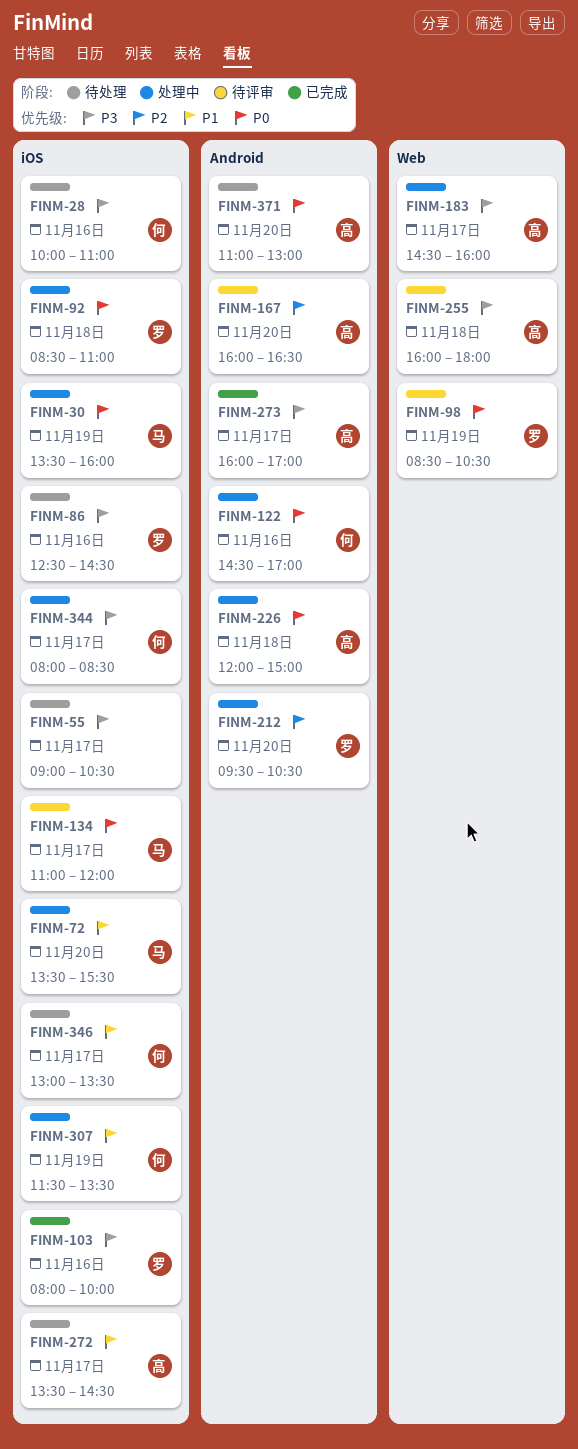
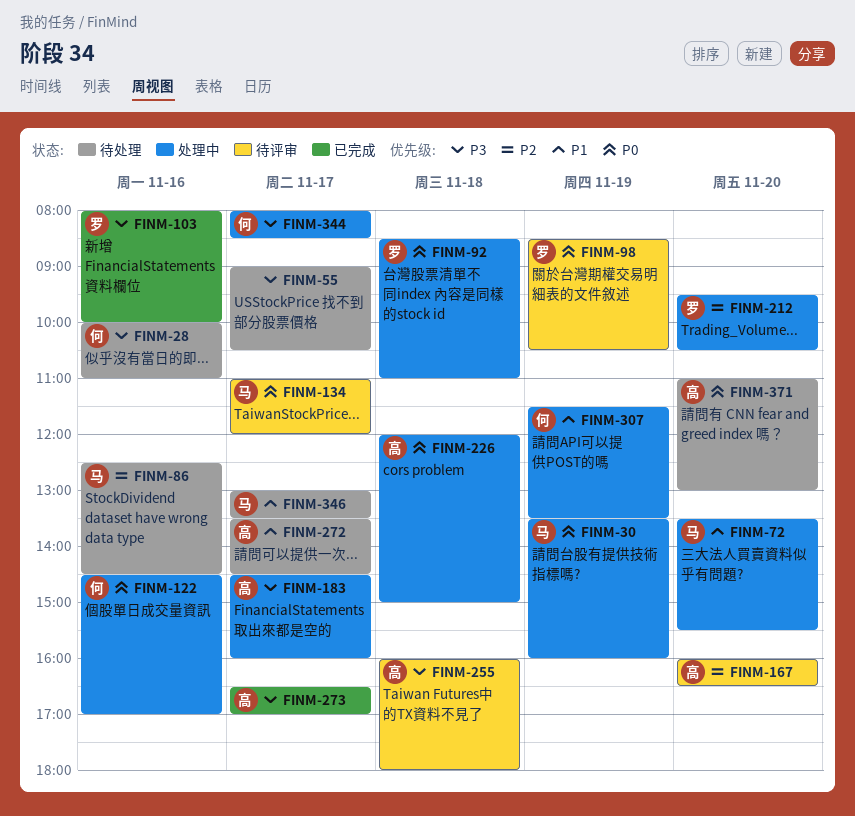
FINM-86, owner: 罗 -> 马
FINM-86, priority: P3 -> P2
FINM-273, begins: 16:00 -> 16:30
FINM-346, owner: 何 -> 马

